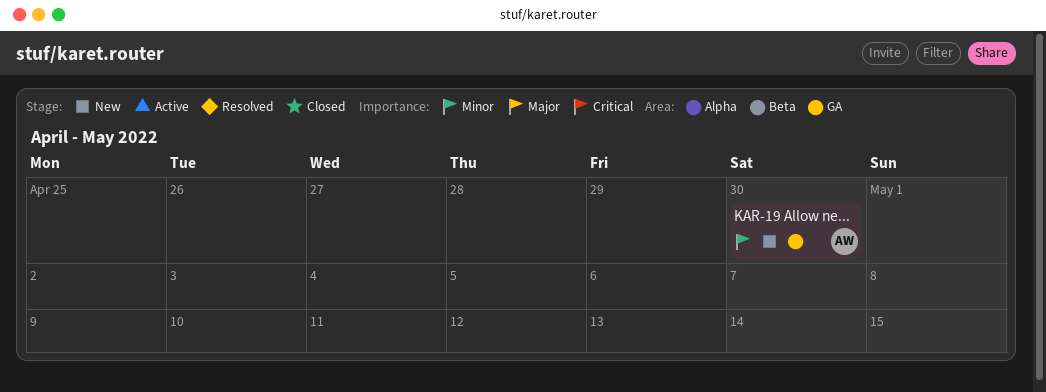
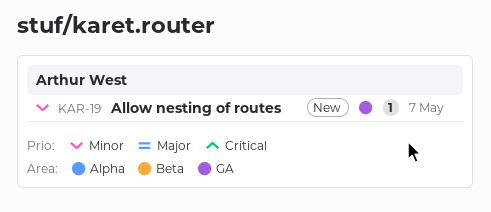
KAR-19, due: Apr 30 -> May 7

